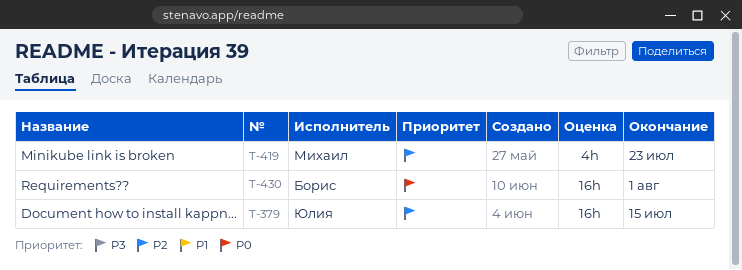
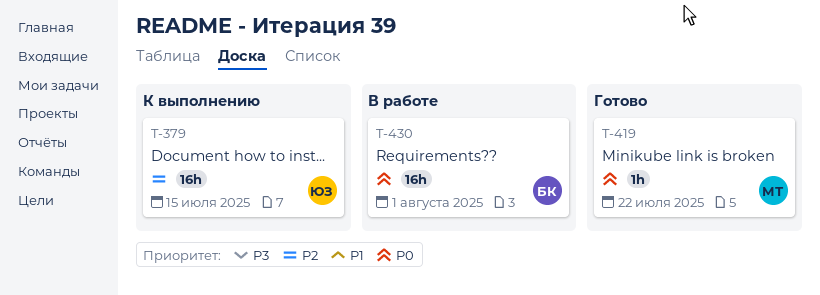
T-419, priority: P2 -> P0
T-419, estimate: 4h -> 1h
T-419, due: Jul 23 -> Jul 22

